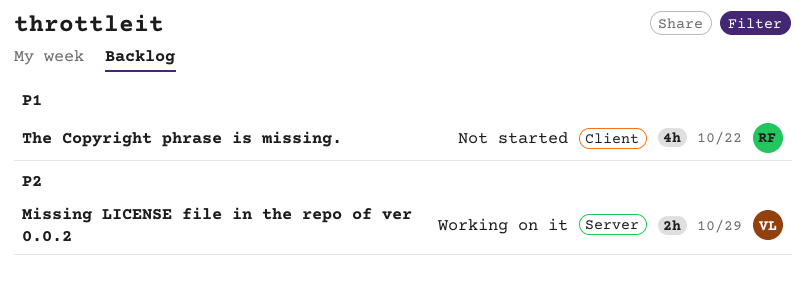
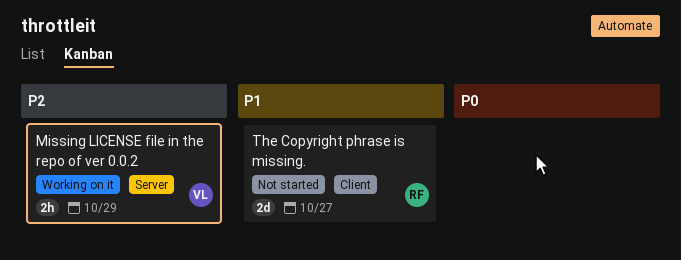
The Copyright phrase is missing., estimate: 4h -> 2d
The Copyright phrase is missing., due: Oct 22 -> Oct 27

